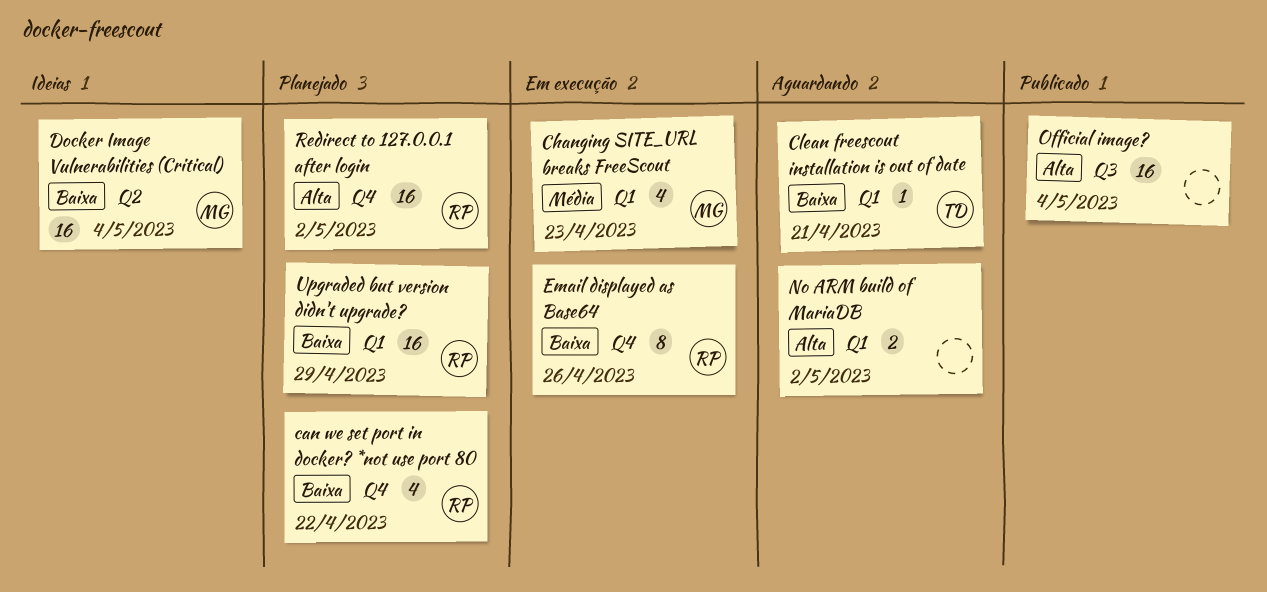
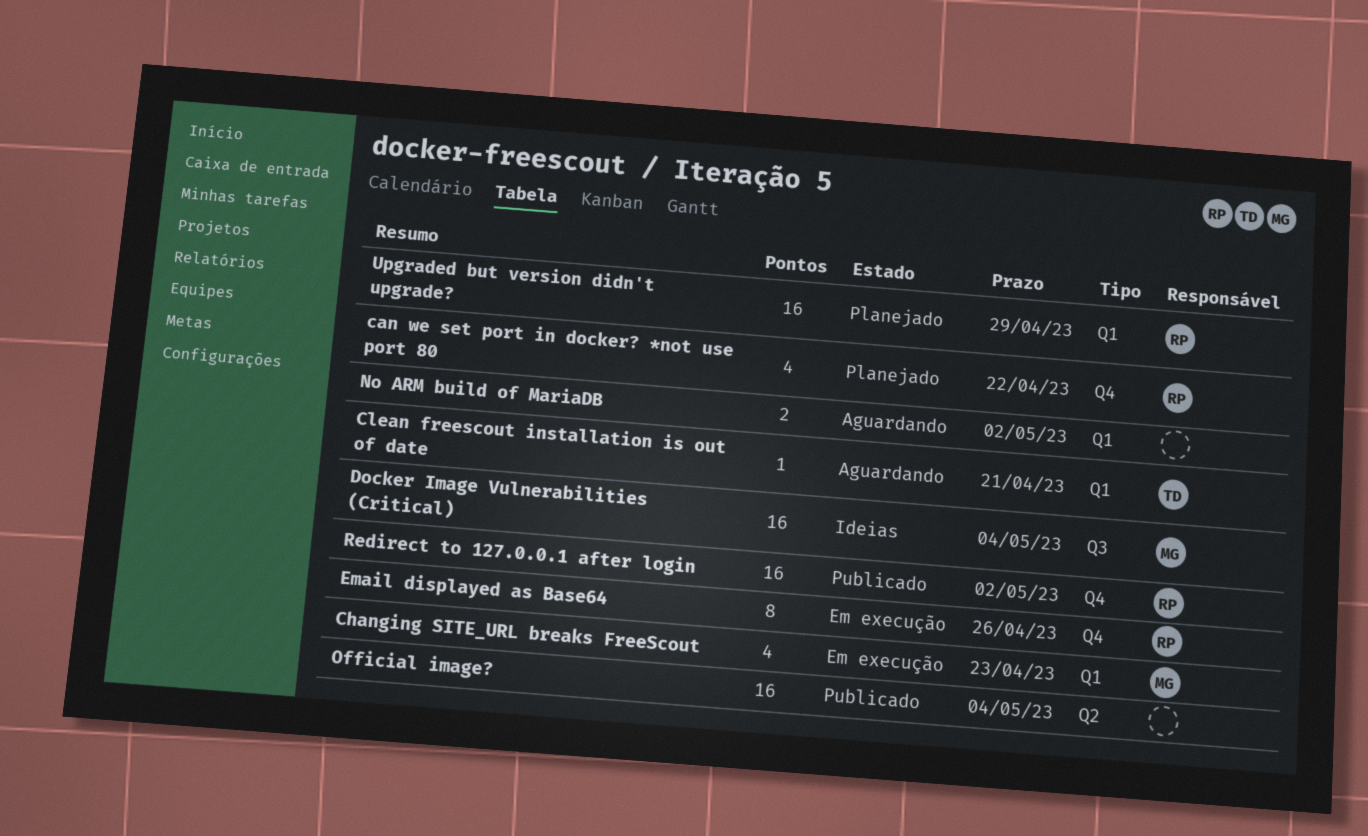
Docker Image Vulnerabilities (Critical), label: Q2 -> Q3
Official image?, label: Q3 -> Q2
Redirect to 127.0.0.1 after login, status: Planejado -> Publicado

